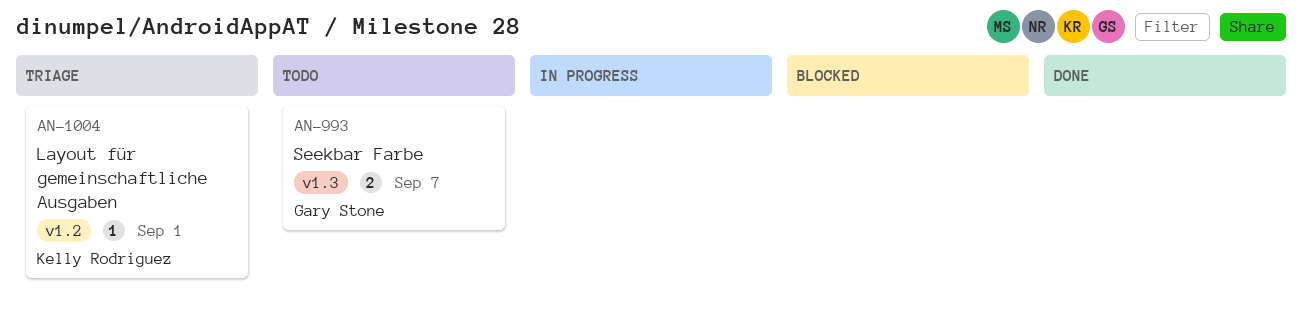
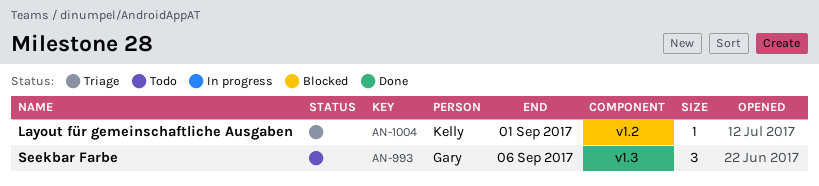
AN-993, estimate: 2 -> 3
AN-993, due: Sep 7 -> Sep 6

